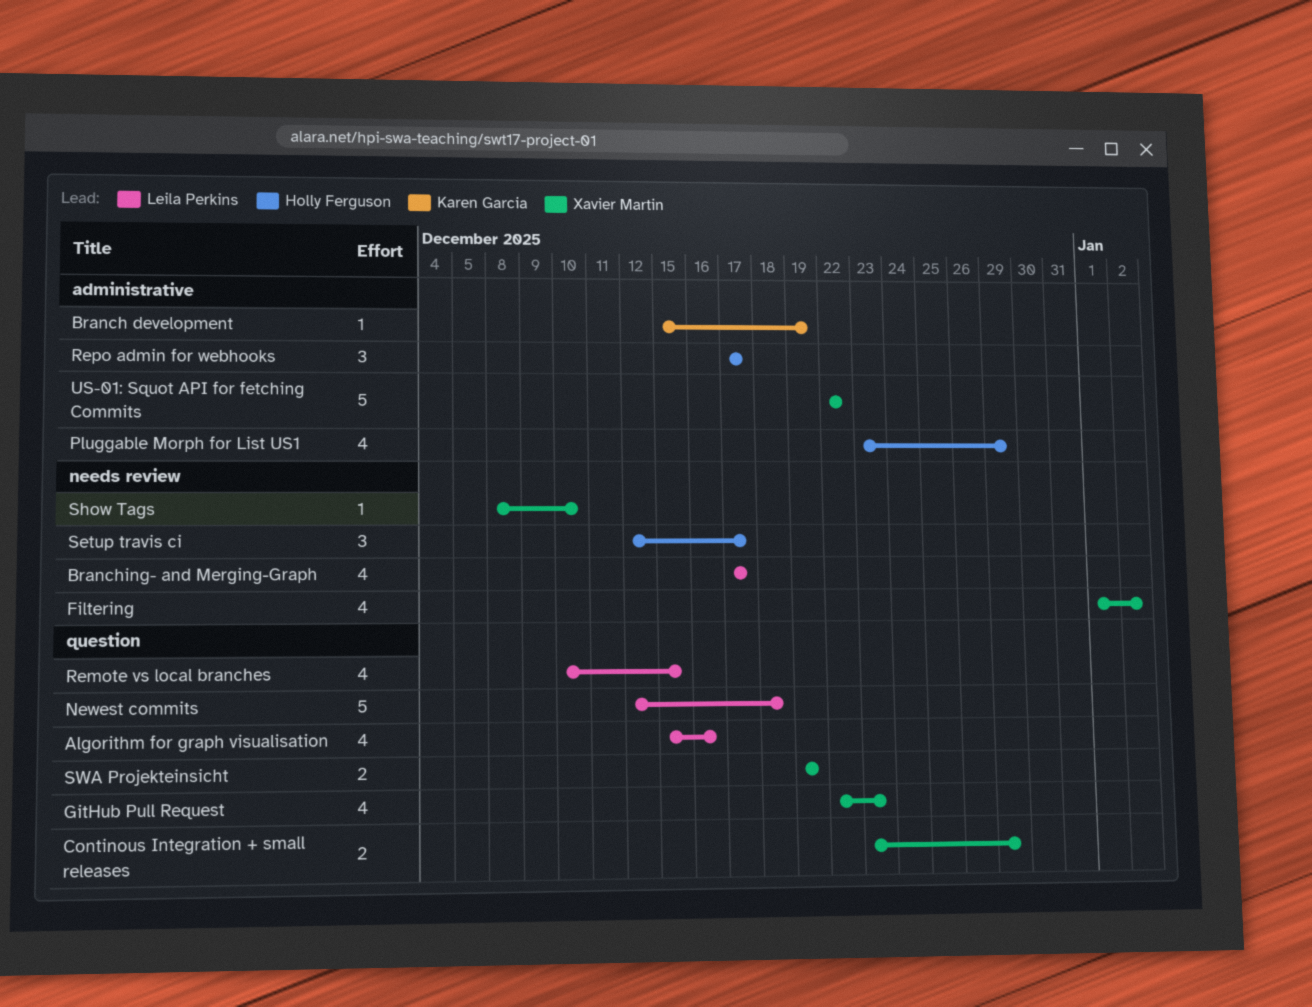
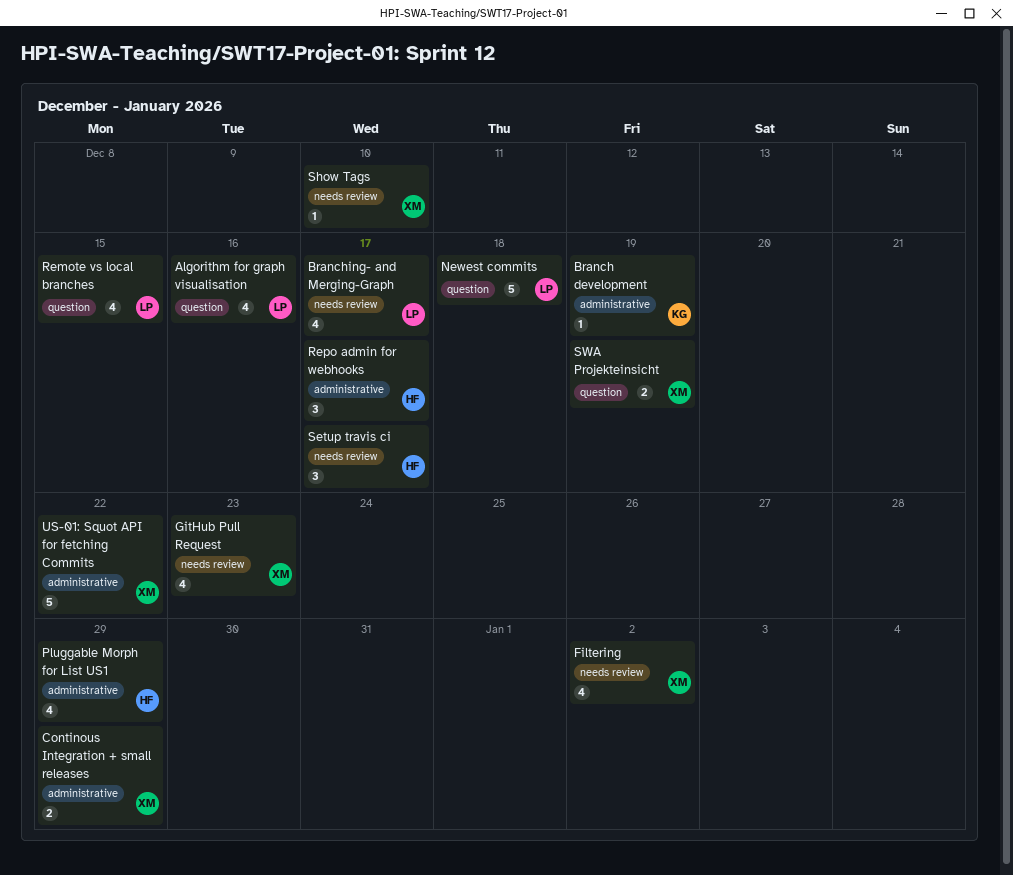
Continous Integration + small releases, label: question -> administrative
GitHub Pull Request, label: question -> needs review

